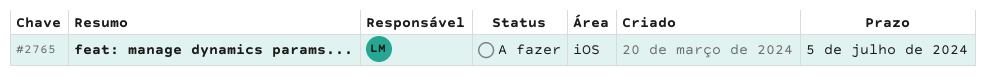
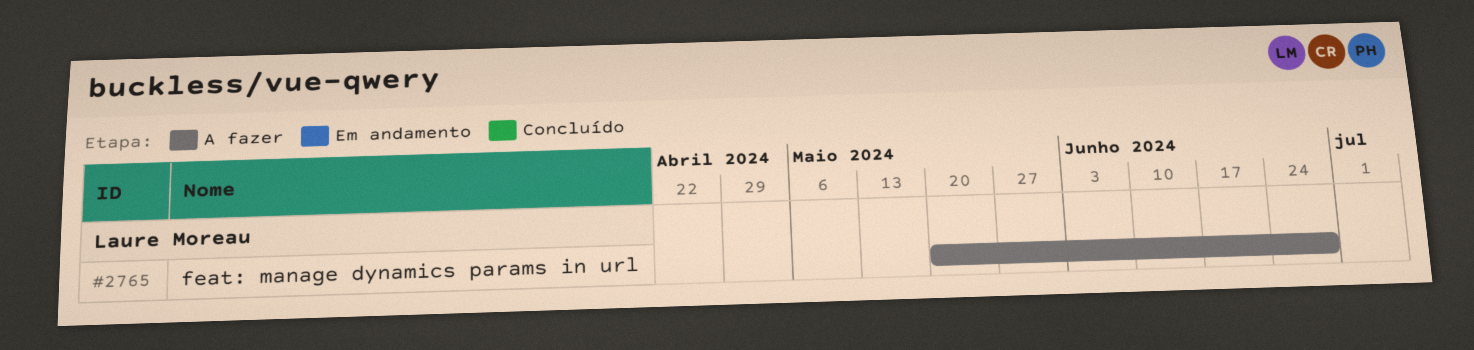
#2765, due: Jul 5 -> Jun 28

